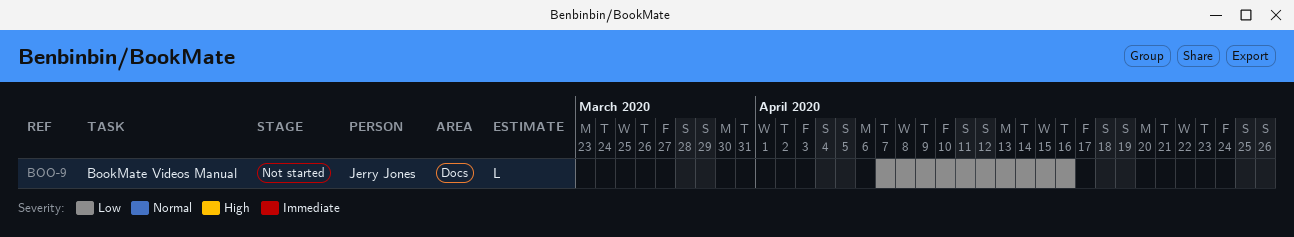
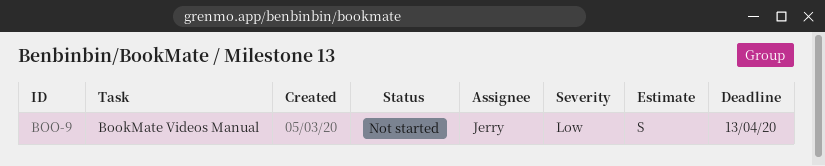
BOO-9, estimate: L -> S
BOO-9, due: Apr 16 -> Apr 13

